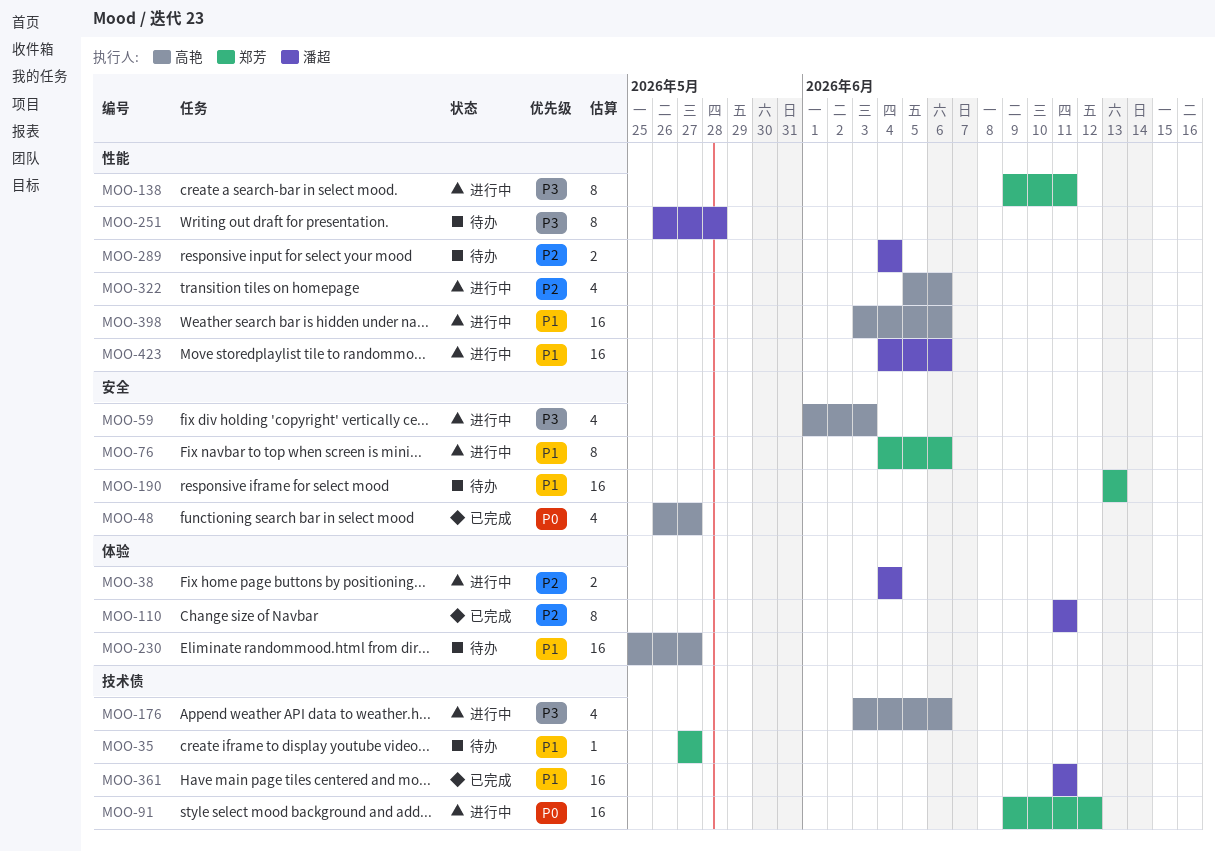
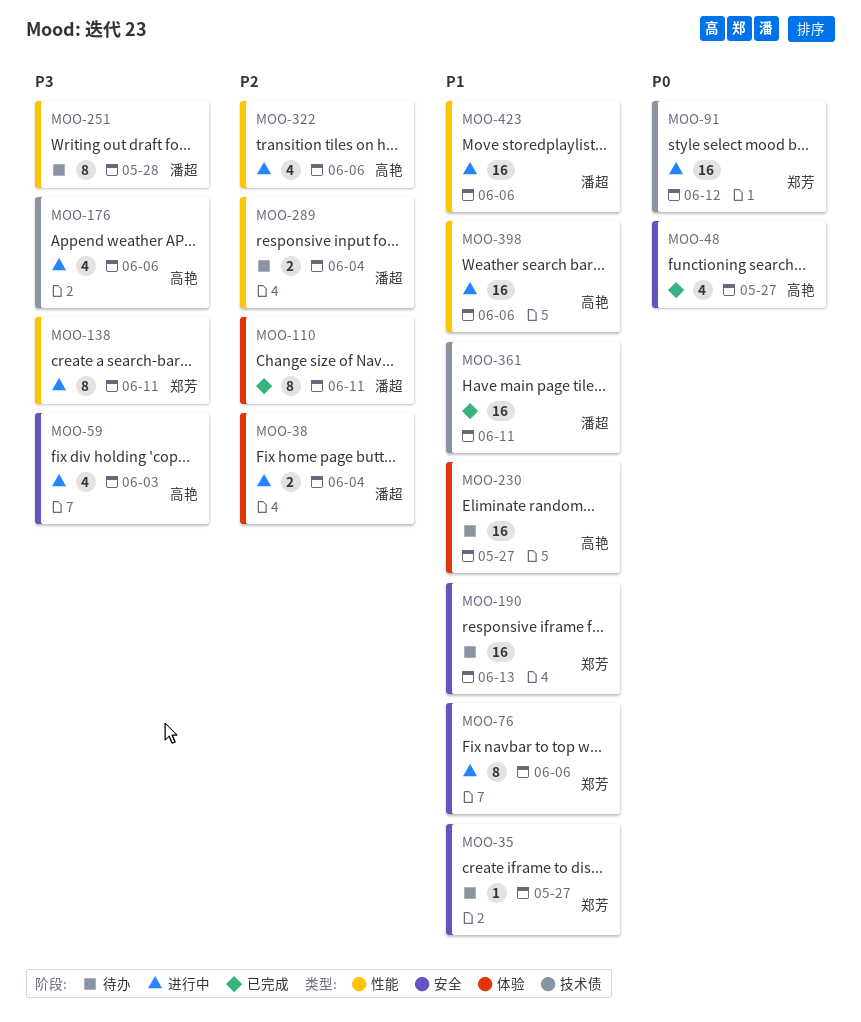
MOO-35, label: 技术债 -> 安全

